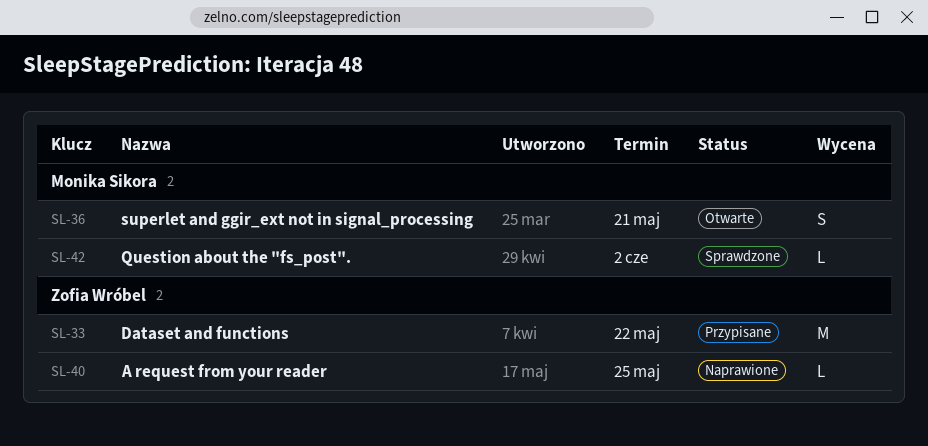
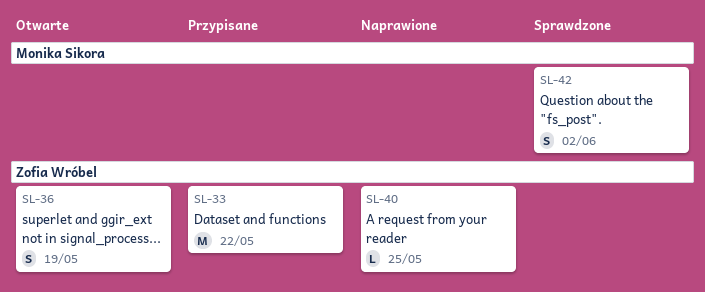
SL-36, owner: Monika Sikora -> Zofia Wróbel
SL-36, due: May 21 -> May 19
SL-42, estimate: L -> S

